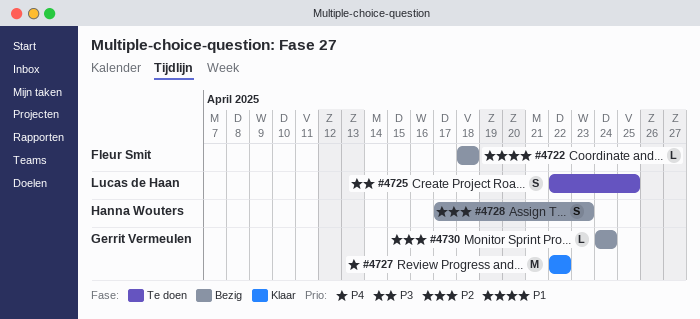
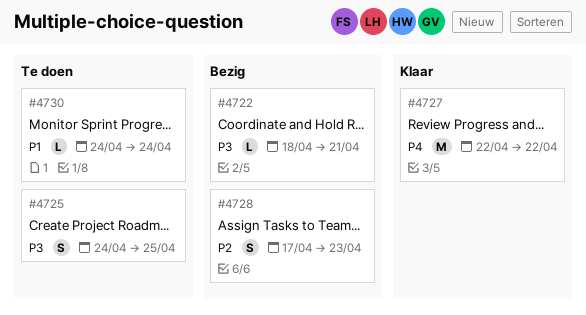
#4722, priority: P1 -> P3
#4722, due: Apr 18 -> Apr 21
#4725, start: Apr 22 -> Apr 24
#4730, status: Bezig -> Te doen
#4730, priority: P2 -> P1

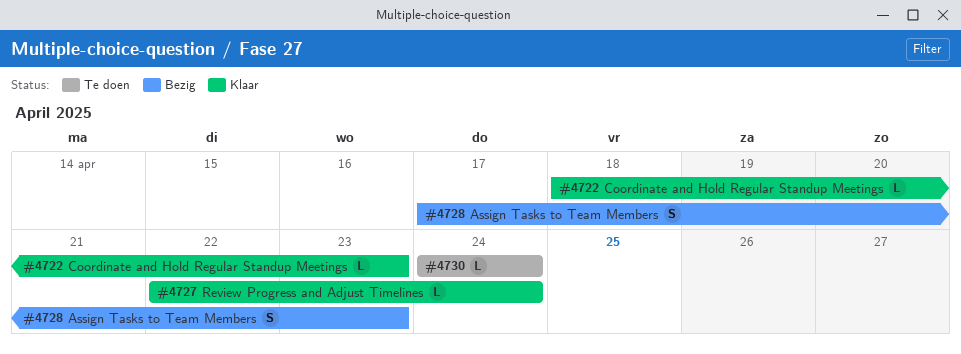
#4722, status: Bezig -> Klaar
#4722, due: Apr 21 -> Apr 23
#4725: present -> none
#4727, estimate: M -> L
#4727, due: Apr 22 -> Apr 24

